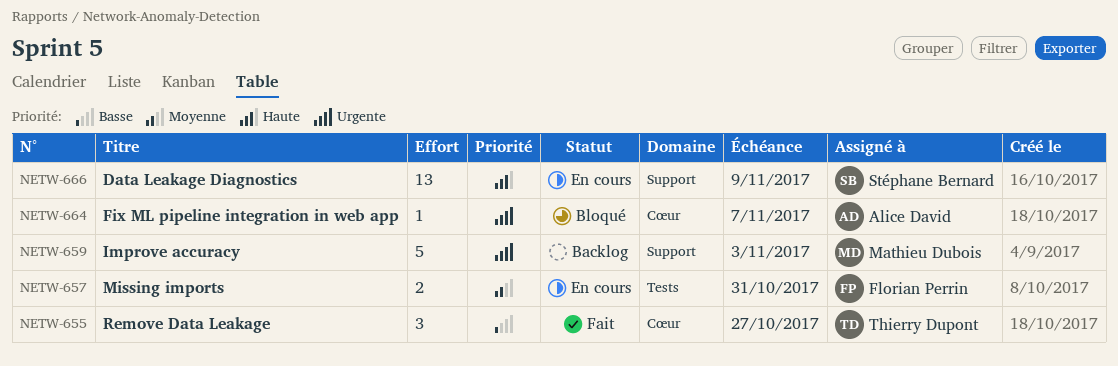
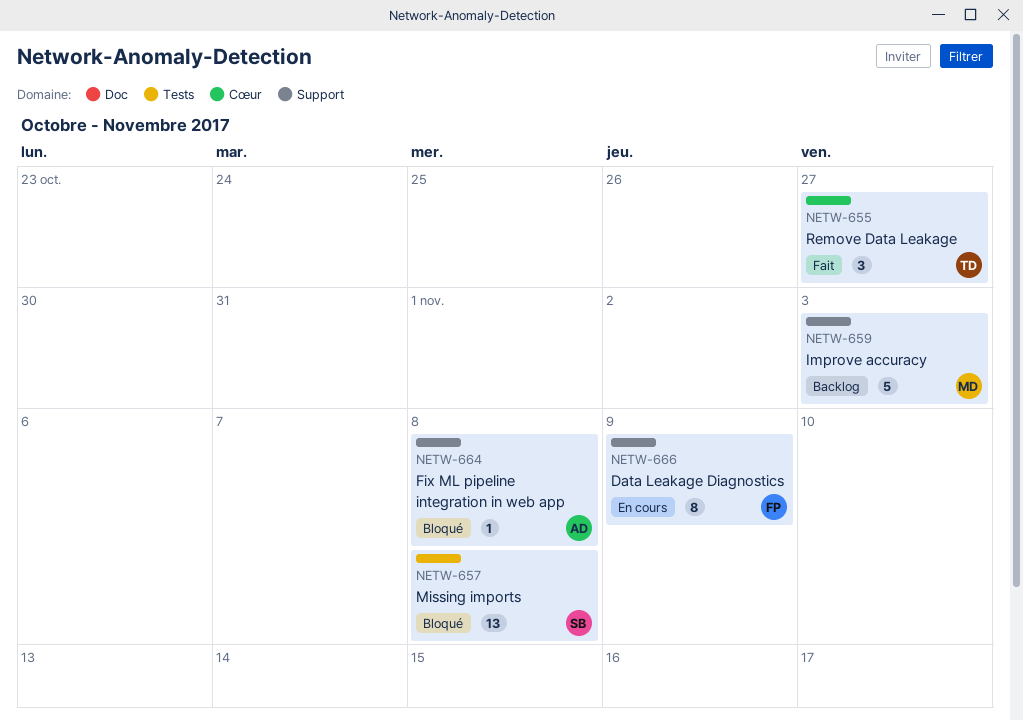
NETW-657, status: En cours -> Bloqué
NETW-657, owner: Florian Perrin -> Stéphane Bernard
NETW-657, estimate: 2 -> 13
NETW-657, due: Oct 31 -> Nov 8
NETW-664, label: Cœur -> Support
NETW-664, due: Nov 7 -> Nov 8
NETW-666, owner: Stéphane Bernard -> Florian Perrin
NETW-666, estimate: 13 -> 8

